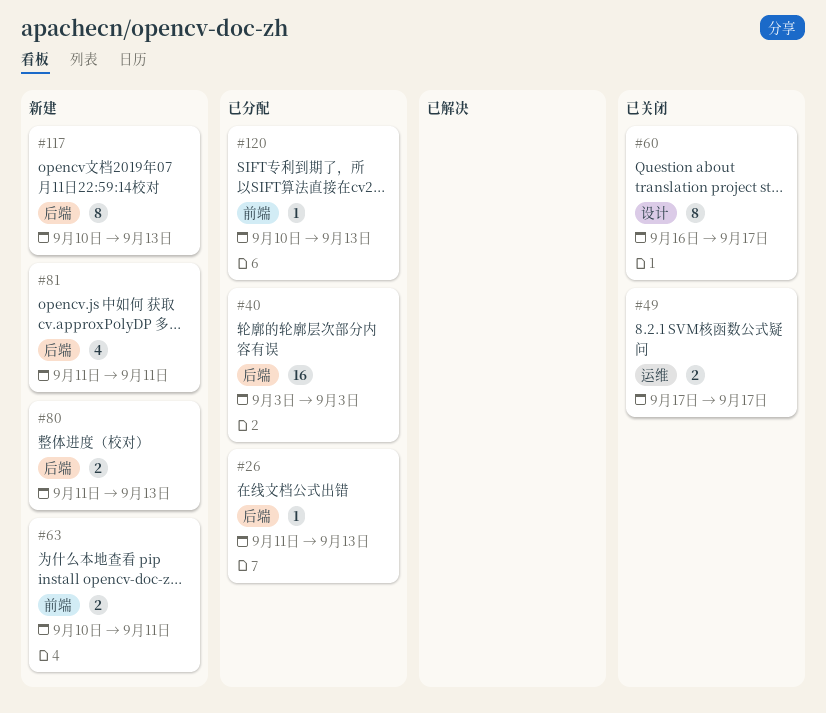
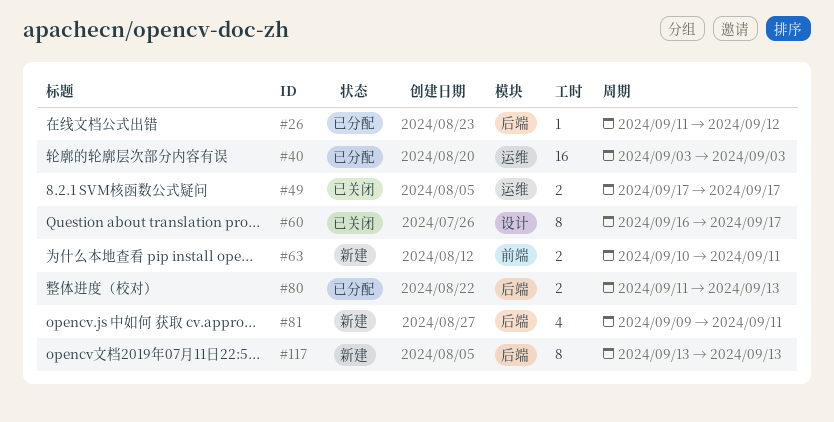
#26, due: Sep 13 -> Sep 12
#40, label: 后端 -> 运维
#80, status: 新建 -> 已分配
#81, start: Sep 11 -> Sep 9
#117, start: Sep 10 -> Sep 13
#120: present -> none

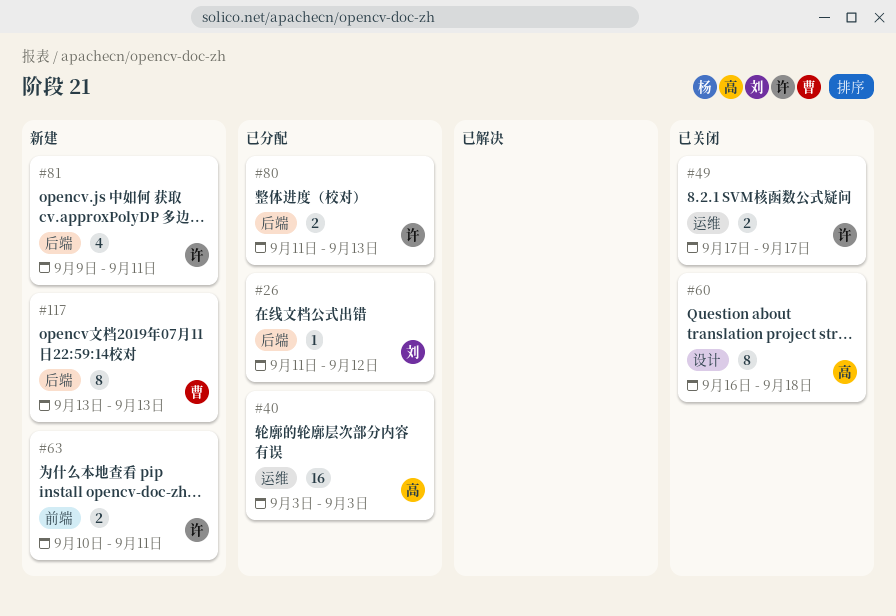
#60, due: Sep 17 -> Sep 18

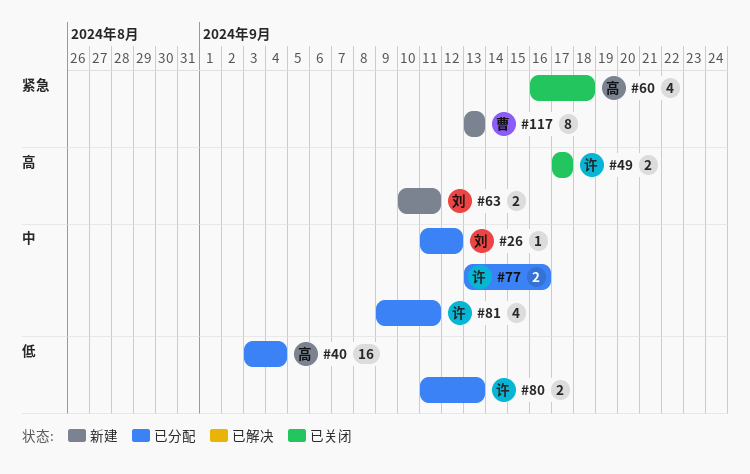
#40, due: Sep 3 -> Sep 4
#60, estimate: 8 -> 4
#63, owner: 许 -> 刘
#77: none -> present
#81, status: 新建 -> 已分配

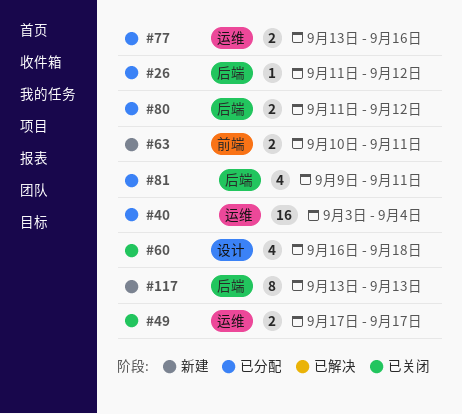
#80, due: Sep 13 -> Sep 12

